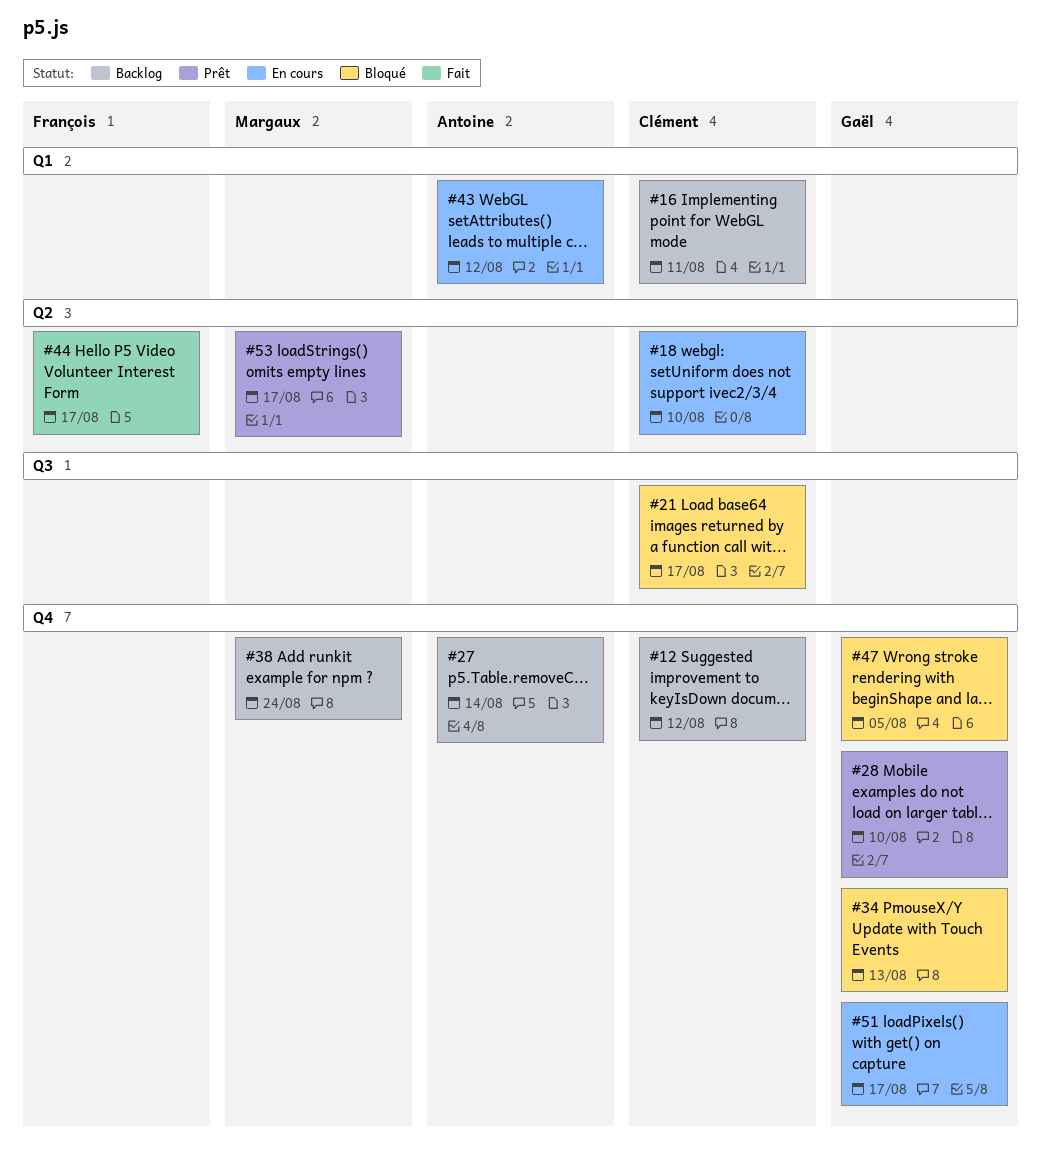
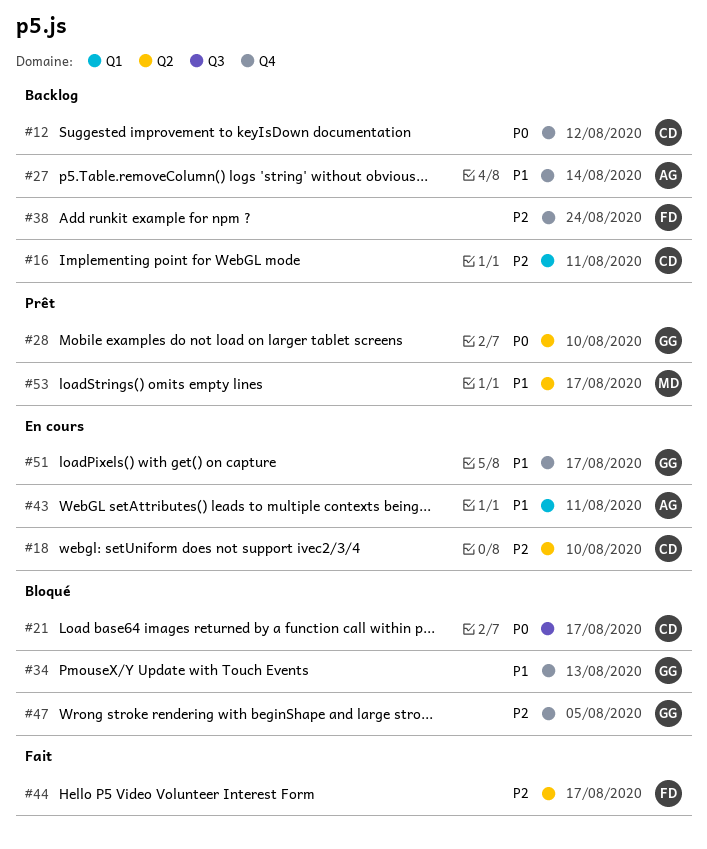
#28, label: Q4 -> Q2
#38, owner: Margaux -> François
#43, due: Aug 12 -> Aug 11

